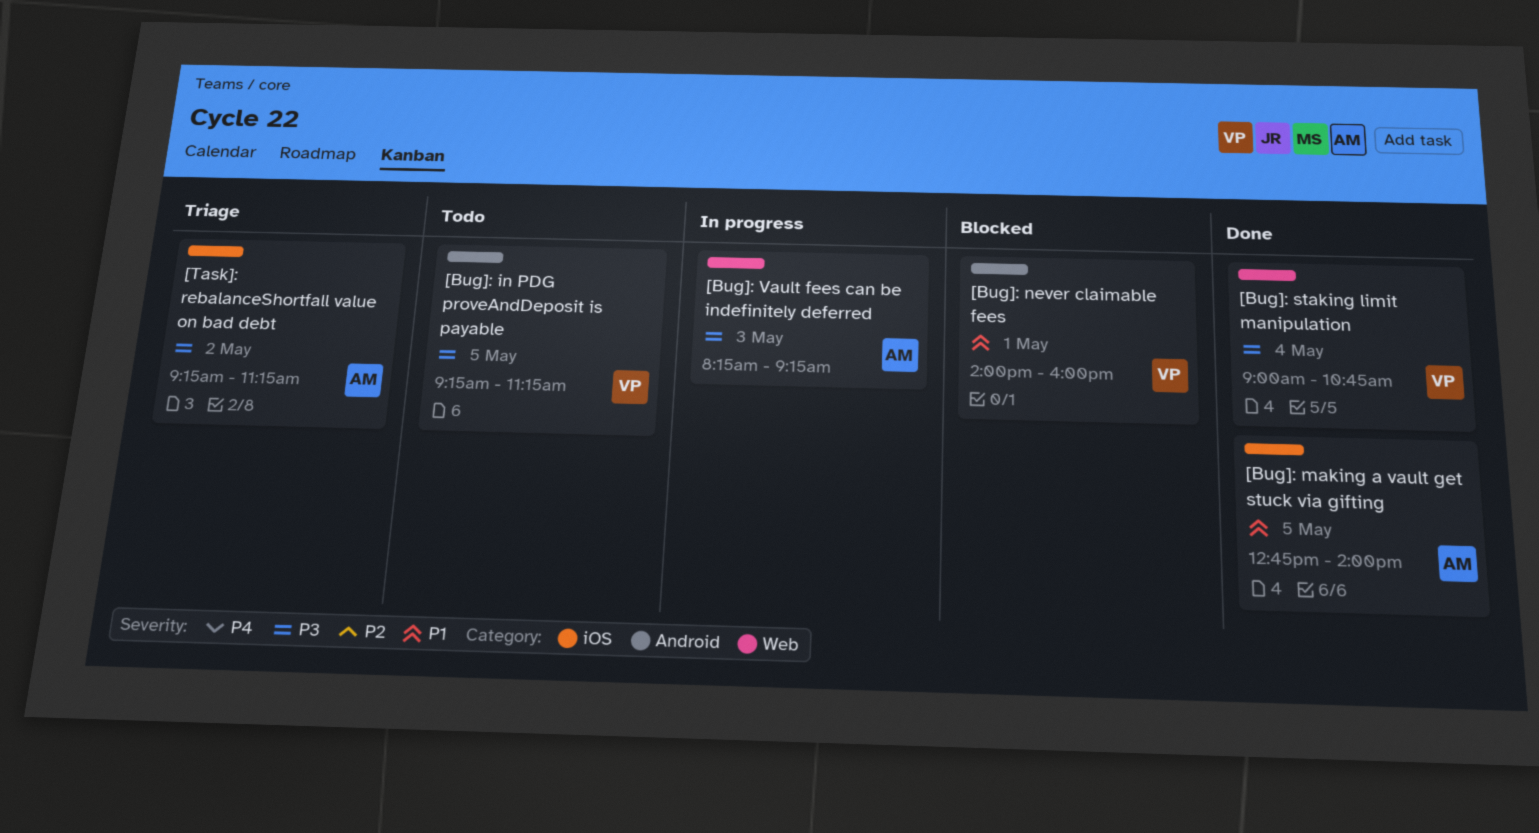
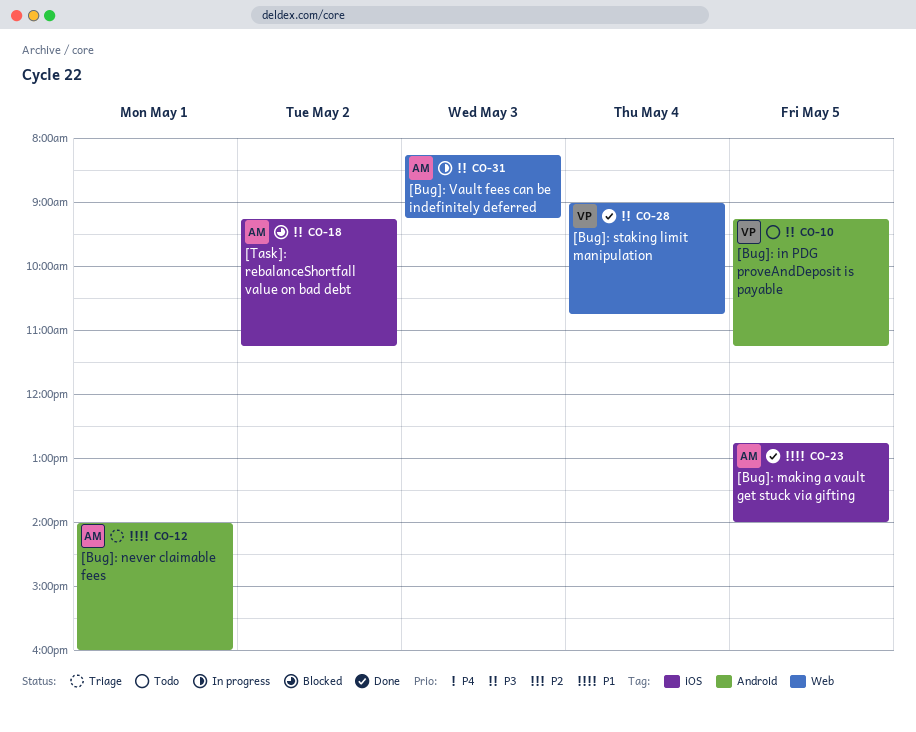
[Bug]: never claimable fees, status: Blocked -> Triage
[Bug]: never claimable fees, owner: VP -> AM
[Task]: rebalanceShortfall value on bad debt, status: Triage -> Blocked

